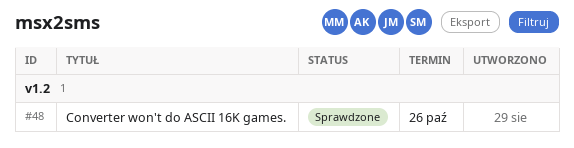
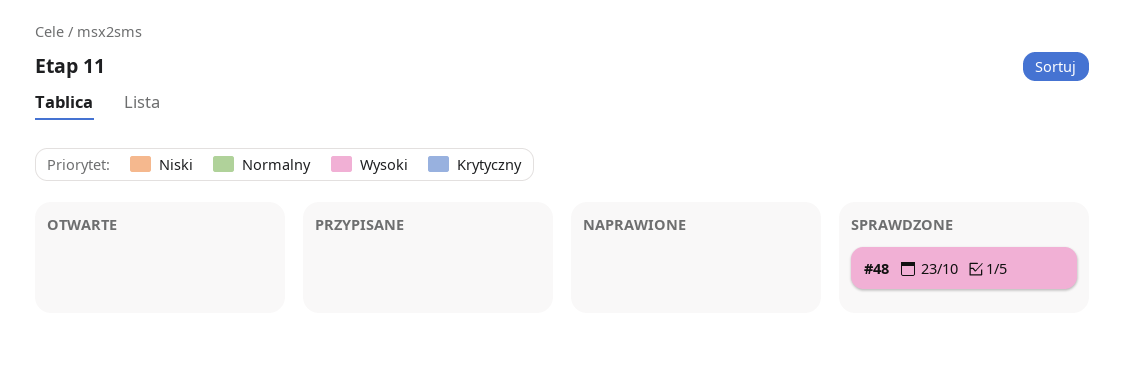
#48, due: Oct 26 -> Oct 23

